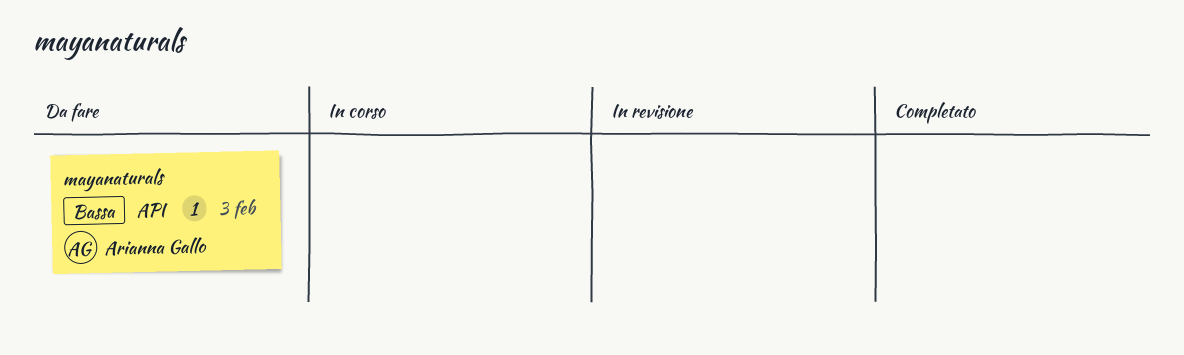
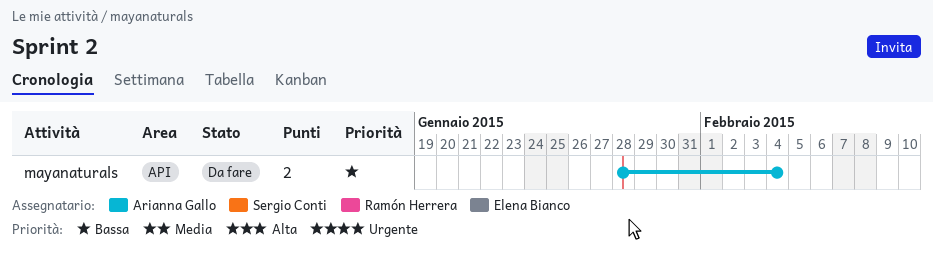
mayanaturals, estimate: 1 -> 2
mayanaturals, due: Feb 3 -> Feb 4

